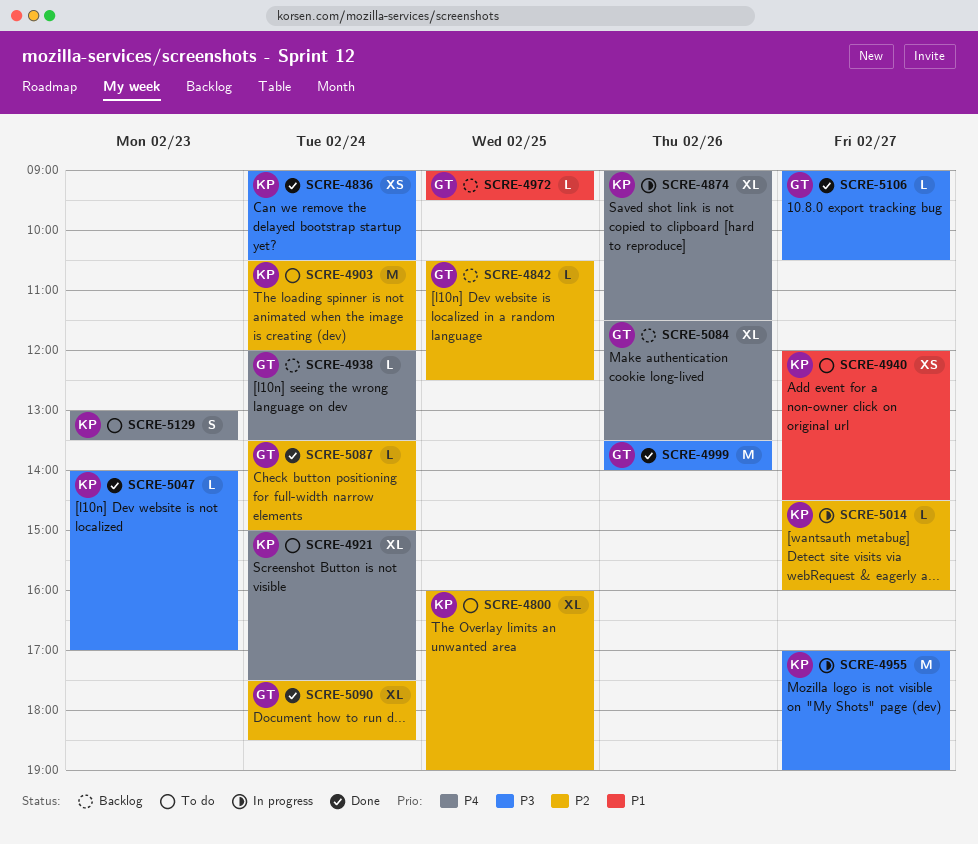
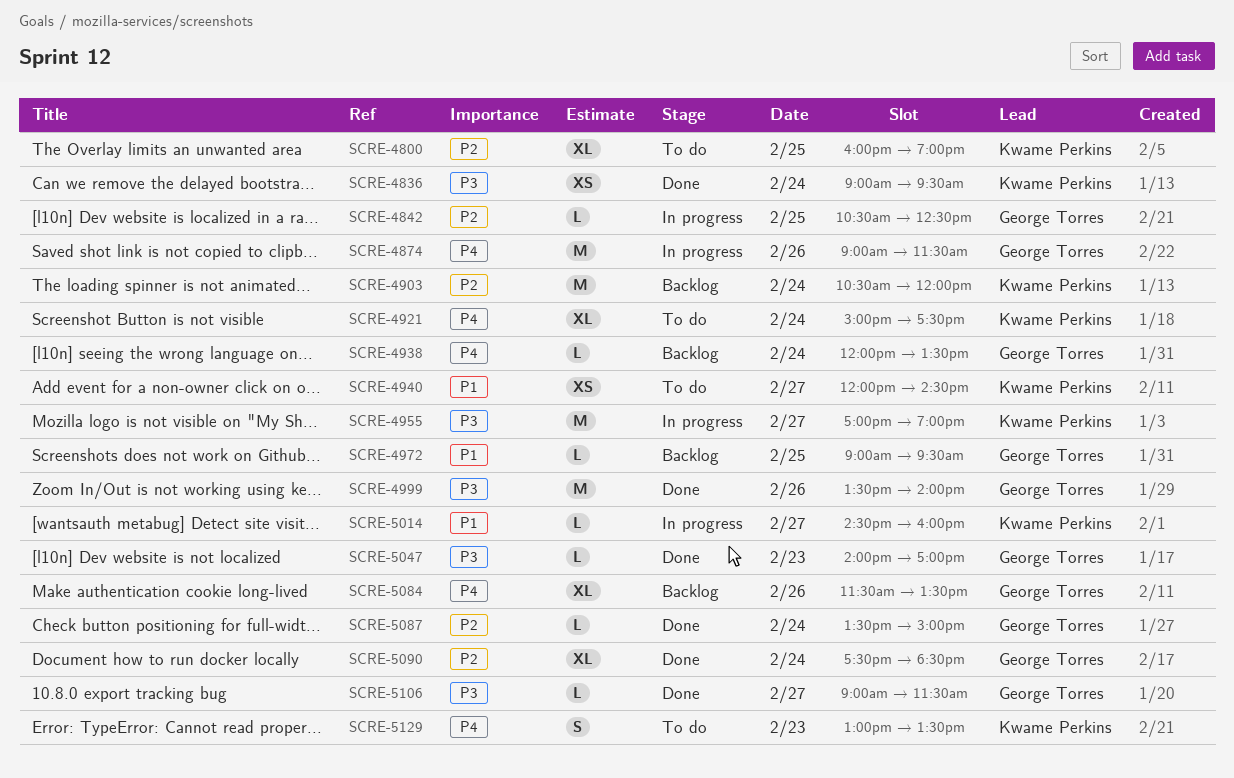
SCRE-4836, ends: 10:30 -> 09:30
SCRE-4842, status: Backlog -> In progress
SCRE-4874, owner: Kwame Perkins -> George Torres
SCRE-4874, estimate: XL -> M
SCRE-4903, status: To do -> Backlog
SCRE-5014, priority: P2 -> P1
SCRE-5047, owner: Kwame Perkins -> George Torres
SCRE-5106, ends: 10:30 -> 11:30

